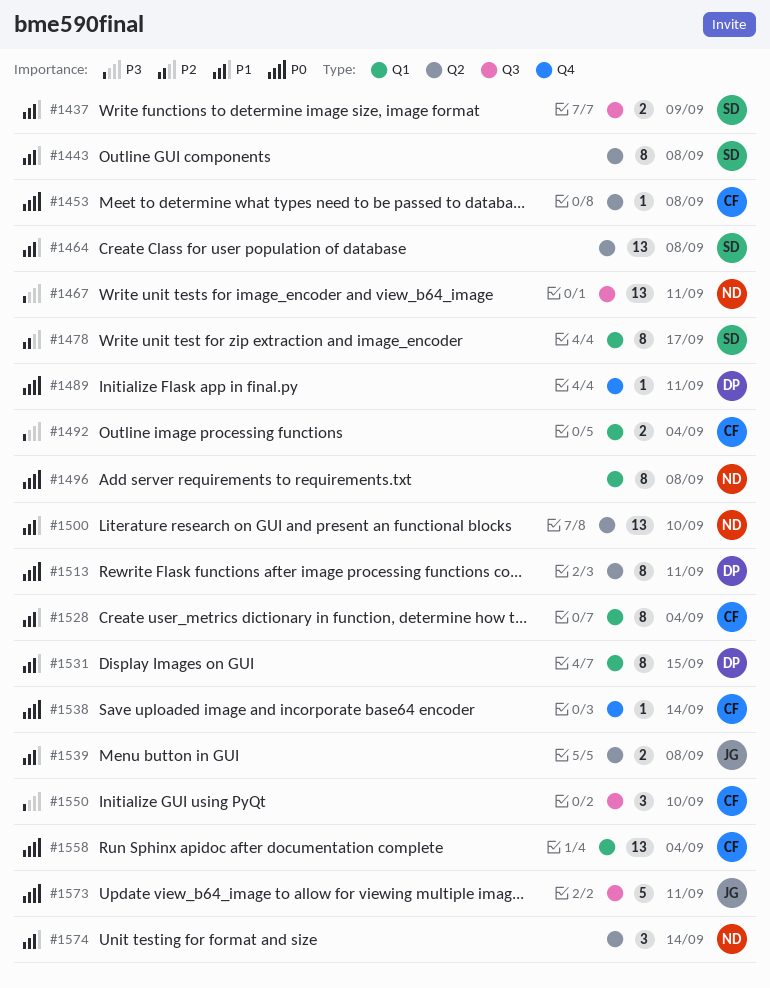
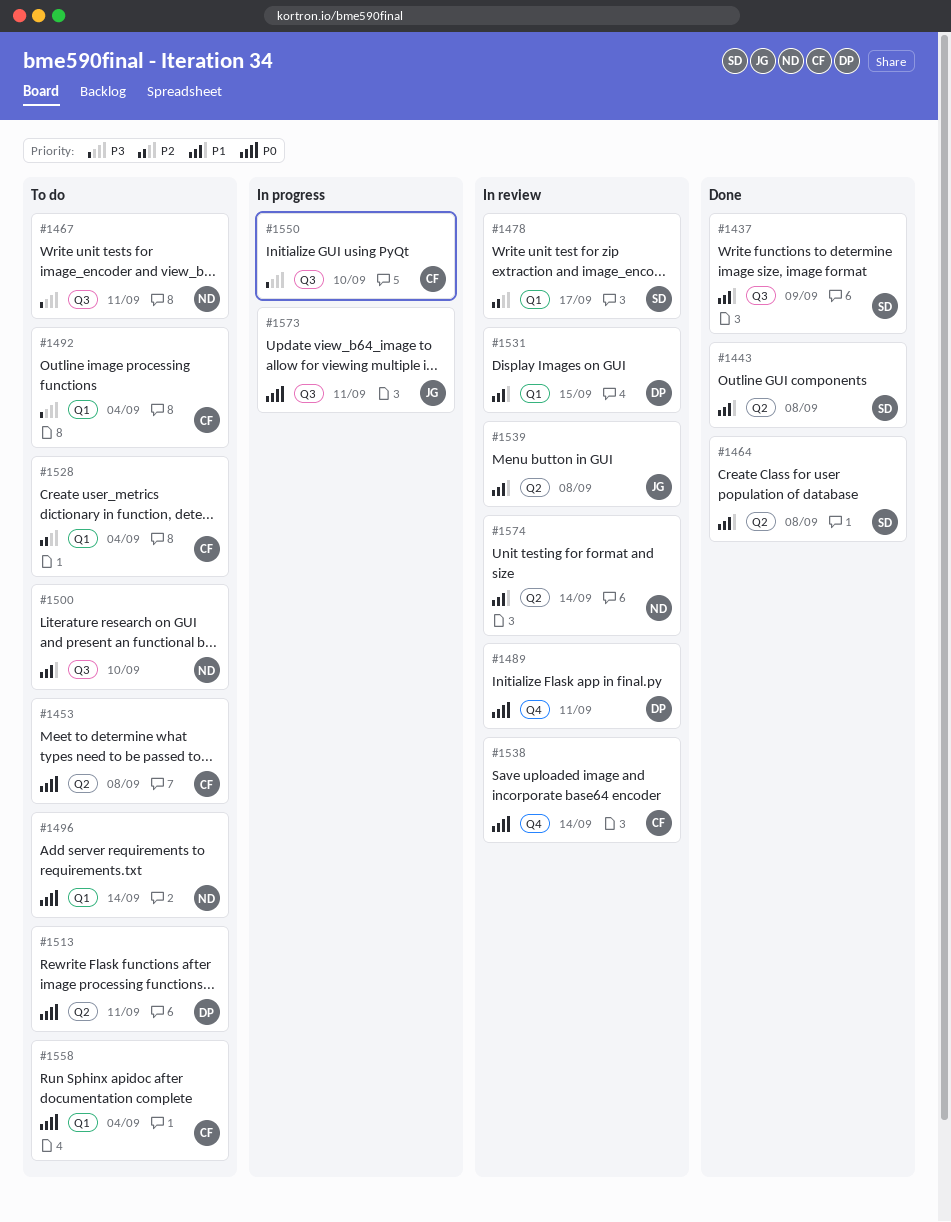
#1496, due: Sep 8 -> Sep 14
#1500, label: Q2 -> Q3
#1528, priority: P1 -> P2

